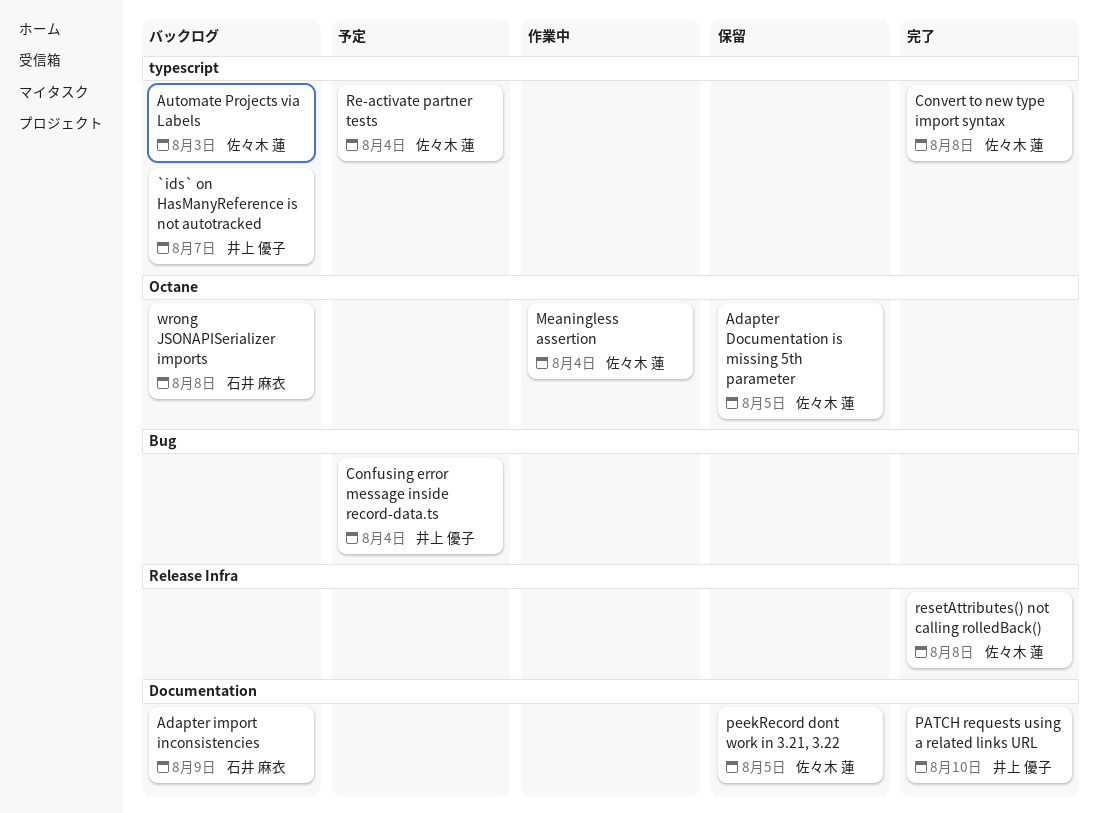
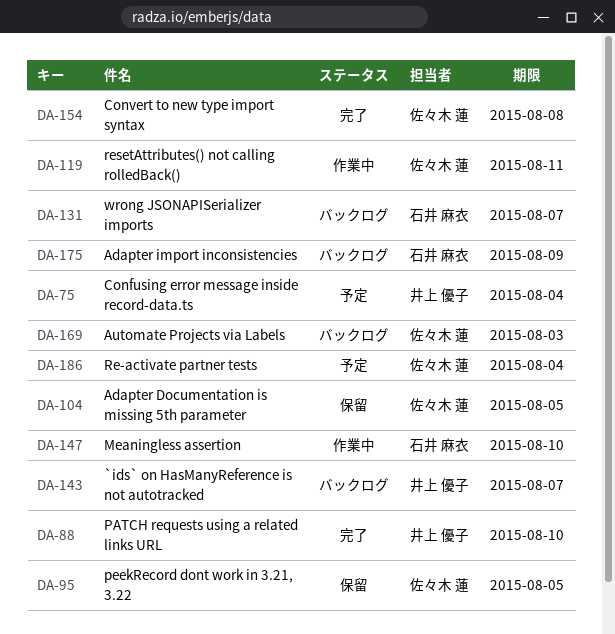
Meaningless assertion, owner: 佐々木 蓮 -> 石井 麻衣
Meaningless assertion, due: Aug 4 -> Aug 10
resetAttributes() not calling rolledBack(), status: 完了 -> 作業中
resetAttributes() not calling rolledBack(), due: Aug 8 -> Aug 11
wrong JSONAPISerializer imports, due: Aug 8 -> Aug 7

